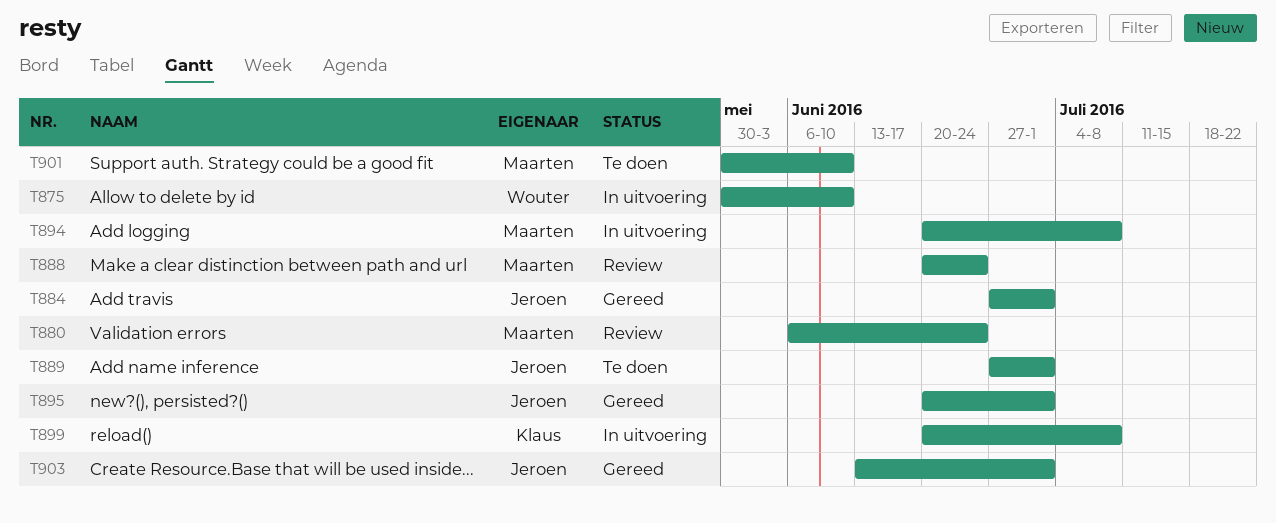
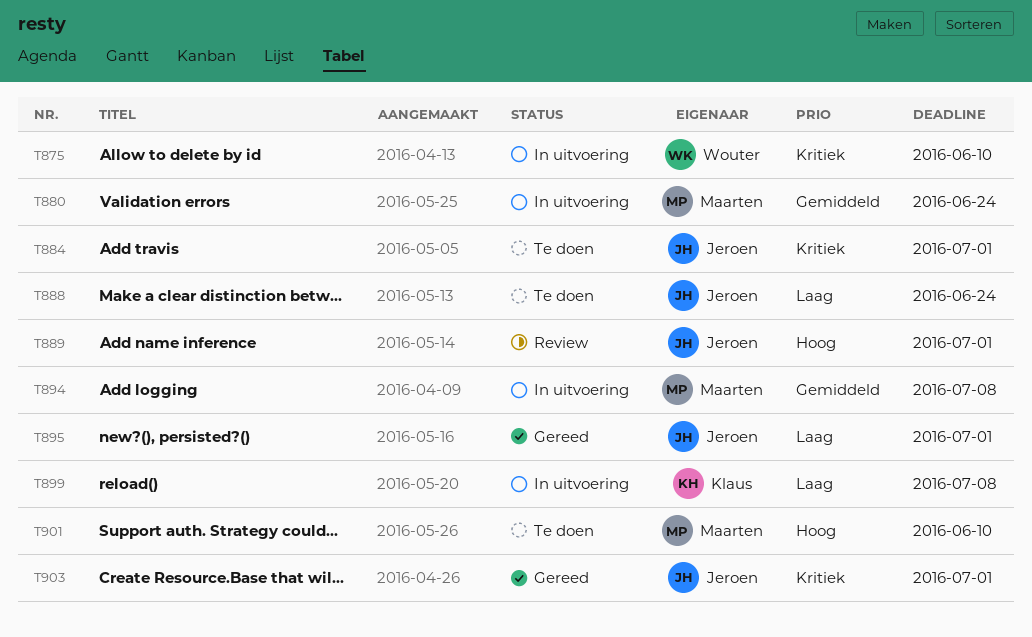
T880, status: Review -> In uitvoering
T884, status: Gereed -> Te doen
T888, status: Review -> Te doen
T888, owner: Maarten -> Jeroen
T889, status: Te doen -> Review

